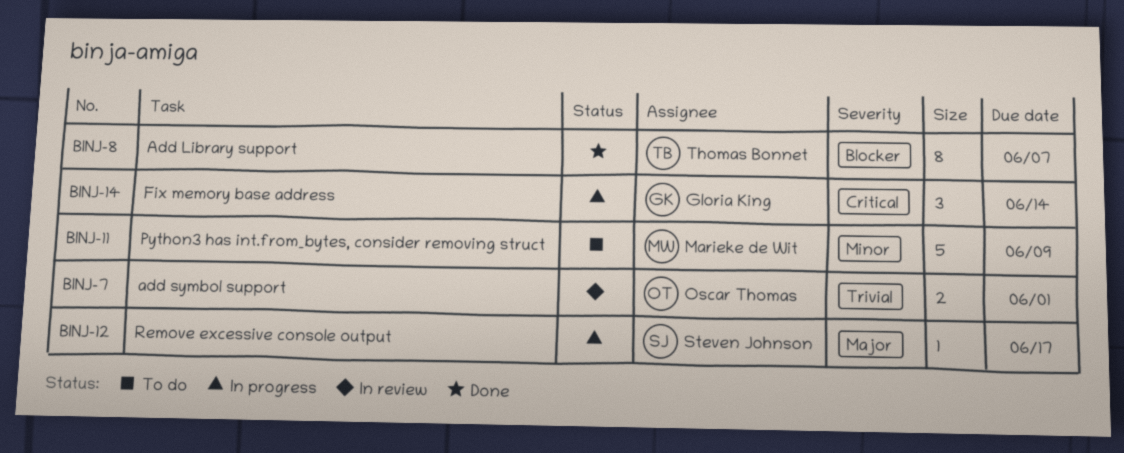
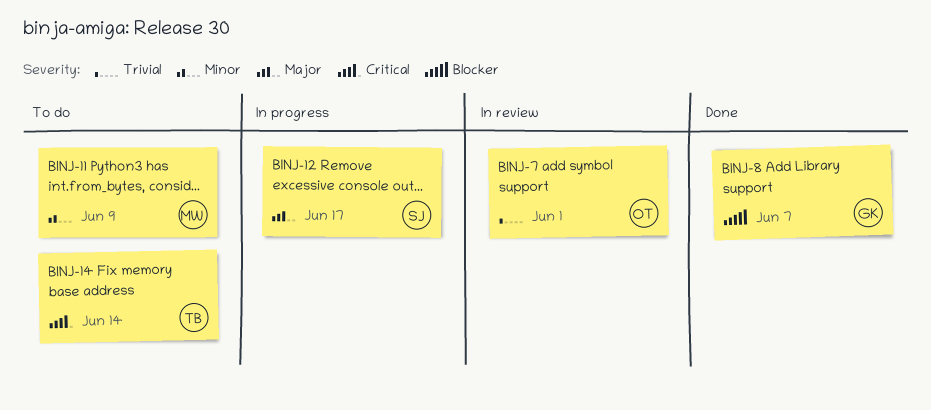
BINJ-8, owner: Thomas Bonnet -> Gloria King
BINJ-14, status: In progress -> To do
BINJ-14, owner: Gloria King -> Thomas Bonnet

